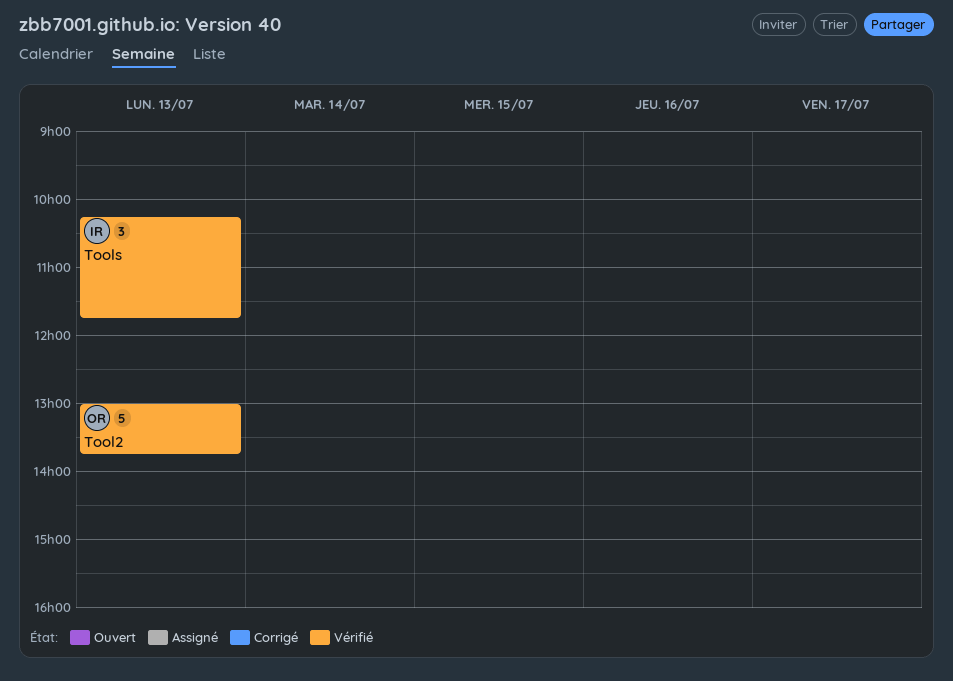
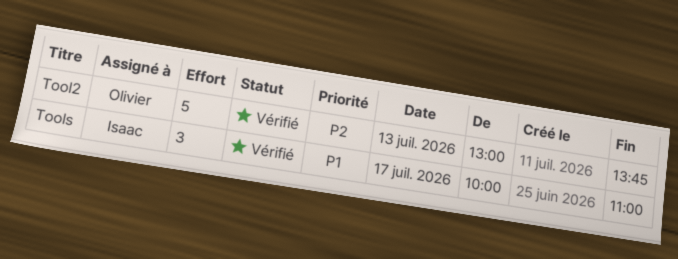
Tools, day: Jul 13 -> Jul 17
Tools, begins: 10:15 -> 10:00
Tools, ends: 11:45 -> 11:00

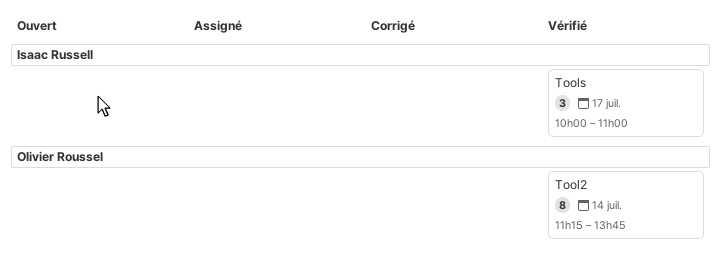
Tool2, estimate: 5 -> 8
Tool2, day: Jul 13 -> Jul 14
Tool2, begins: 13:00 -> 11:15

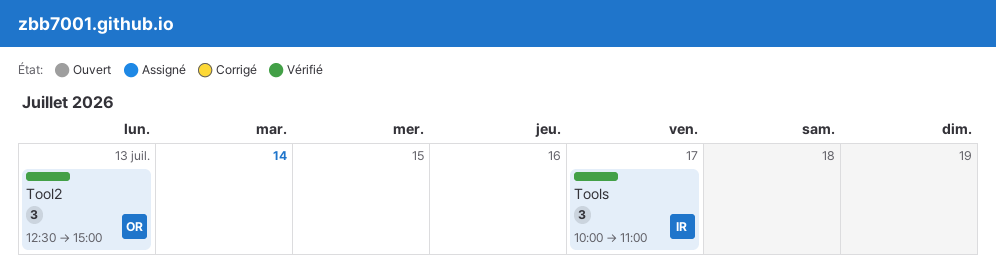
Tool2, estimate: 8 -> 3
Tool2, day: Jul 14 -> Jul 13
Tool2, begins: 11:15 -> 12:30
Tool2, ends: 13:45 -> 15:00

